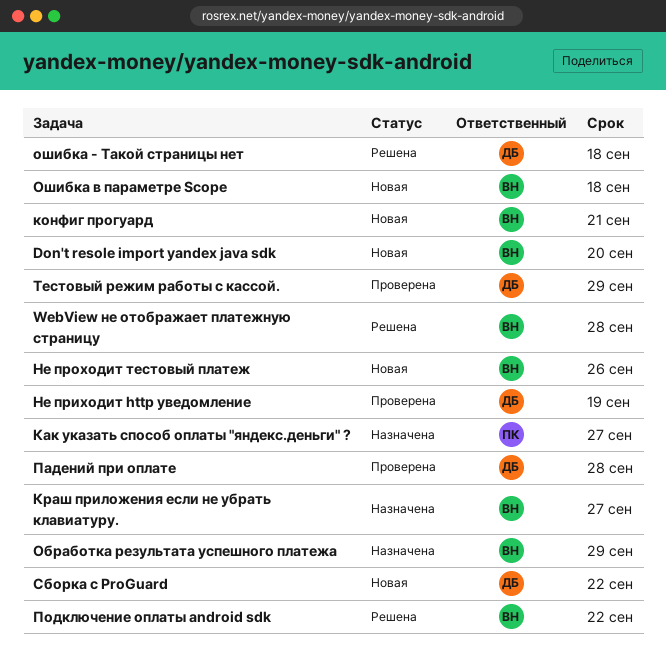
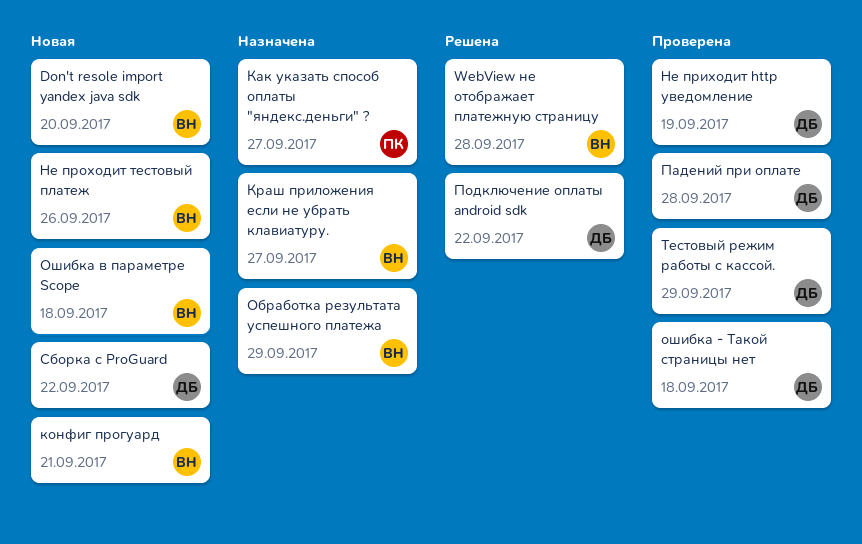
ошибка - Такой страницы нет, status: Решена -> Проверена
Подключение оплаты android sdk, owner: ВН -> ДБ

